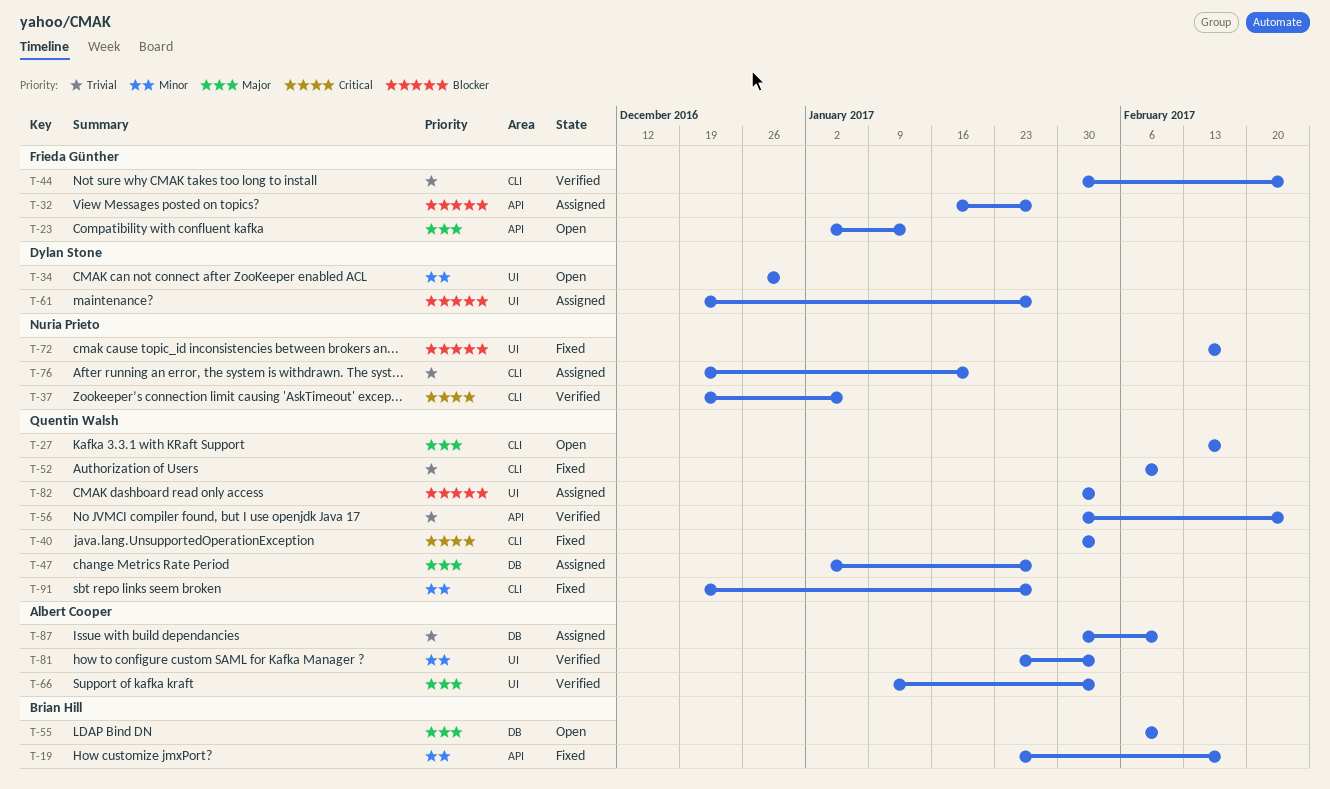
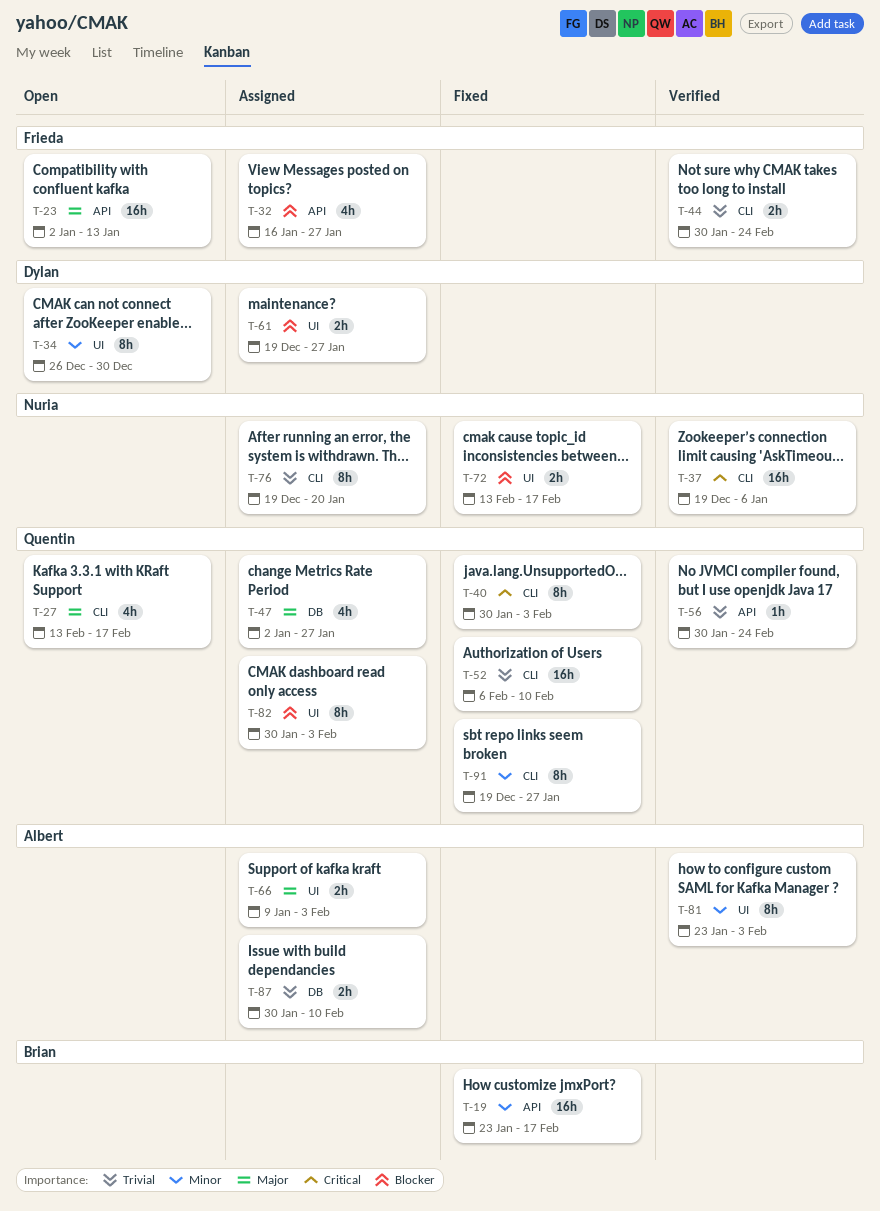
T-55: present -> none
T-66, status: Verified -> Assigned

